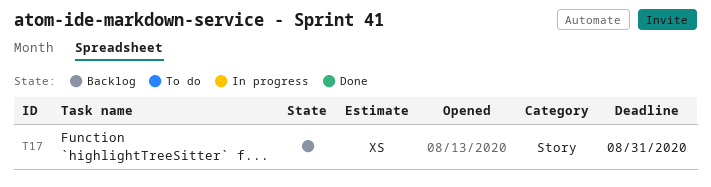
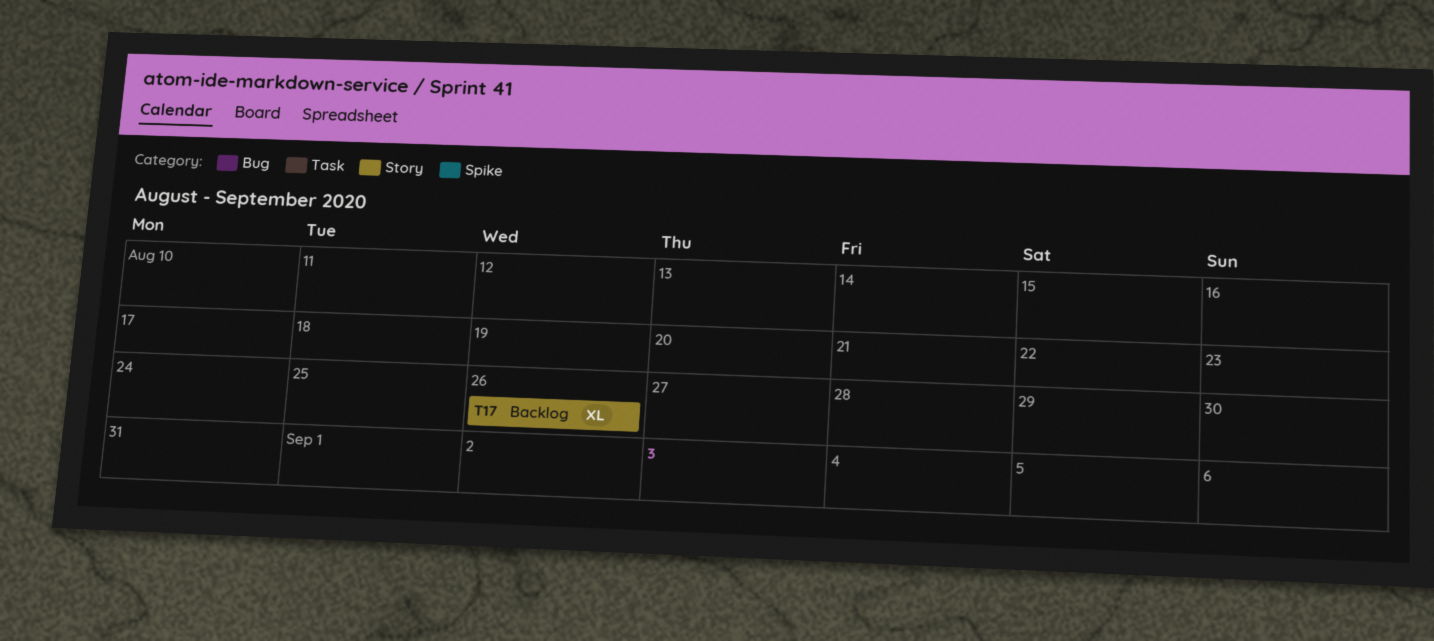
T17, estimate: XS -> XL
T17, due: Aug 31 -> Aug 26

